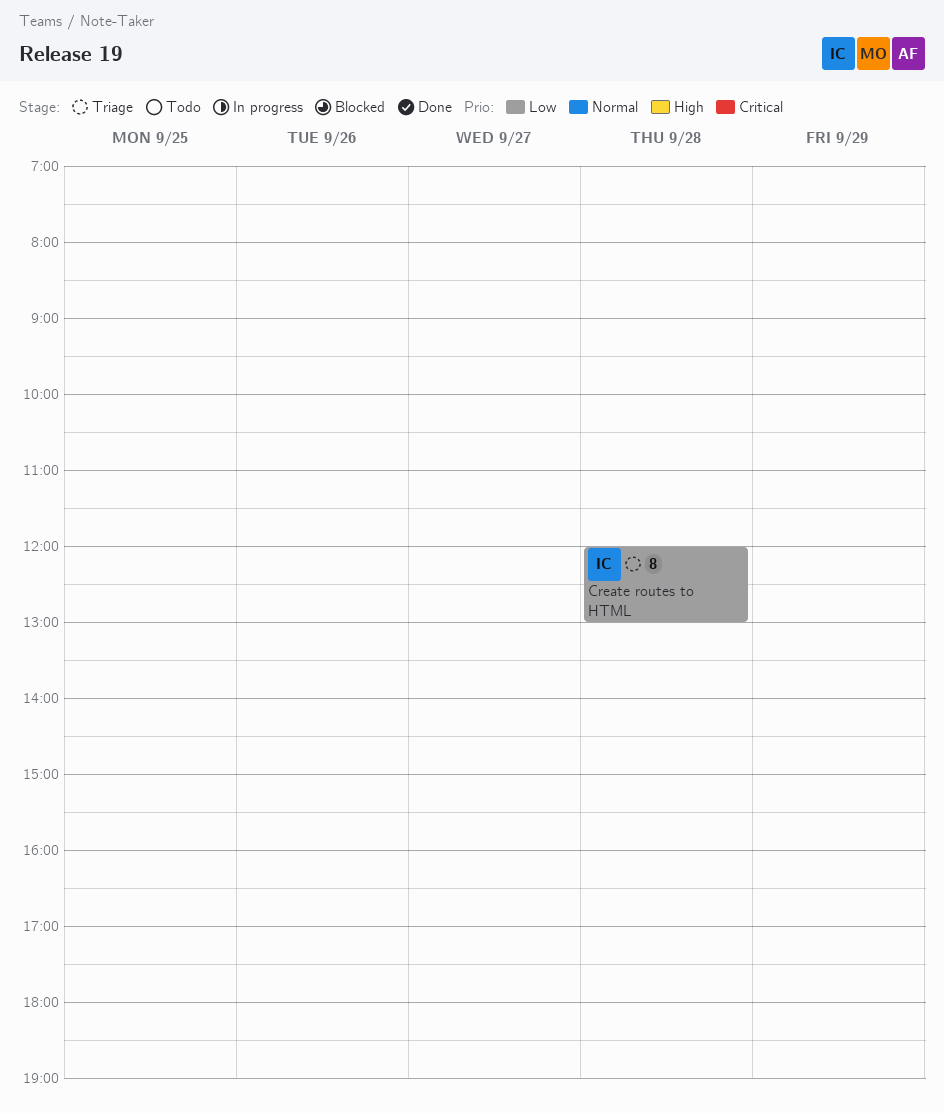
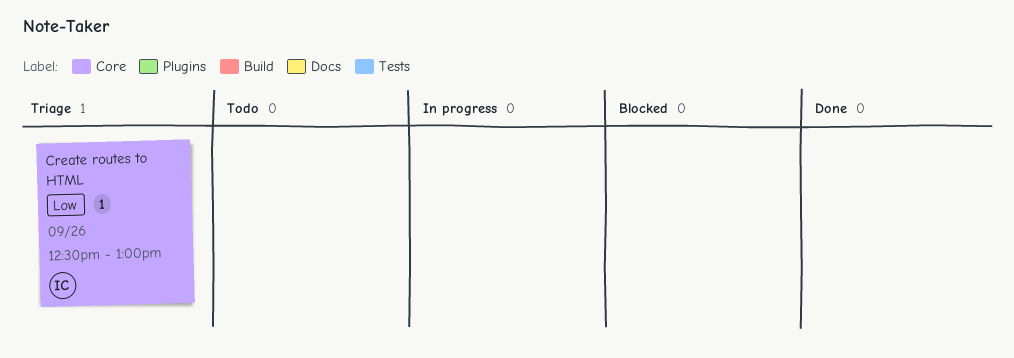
Create routes to HTML, estimate: 8 -> 1
Create routes to HTML, day: Sep 28 -> Sep 26
Create routes to HTML, begins: 12:00 -> 12:30

